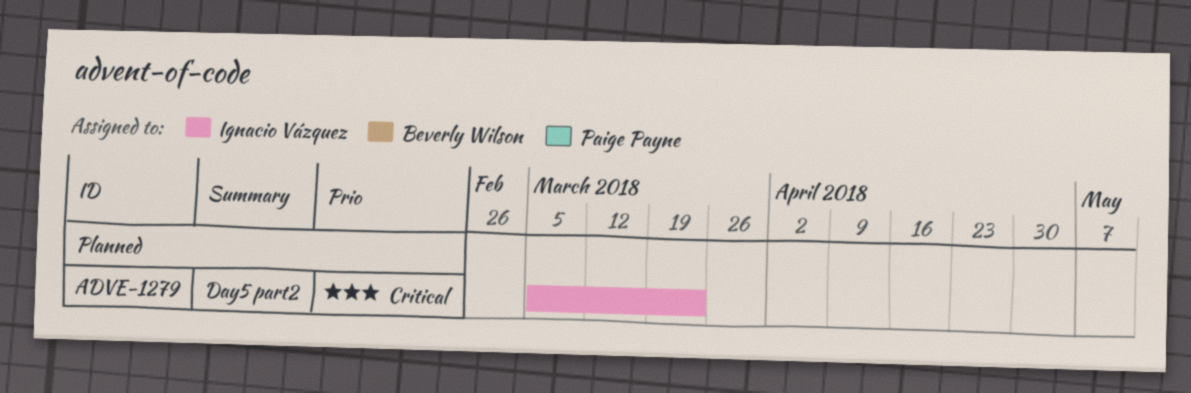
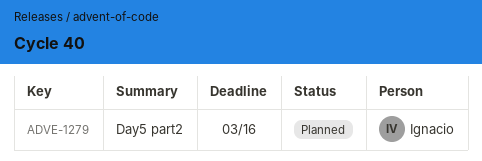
ADVE-1279, due: Mar 23 -> Mar 16

